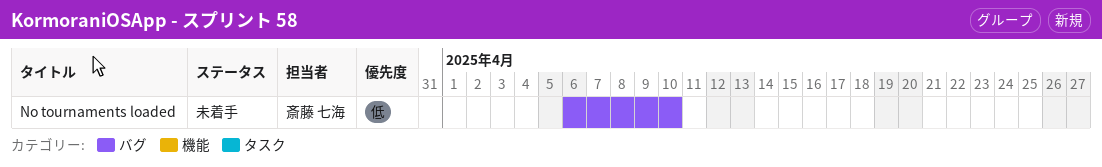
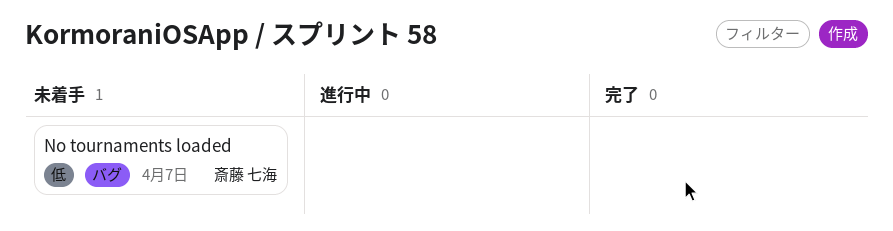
No tournaments loaded, due: Apr 10 -> Apr 7

